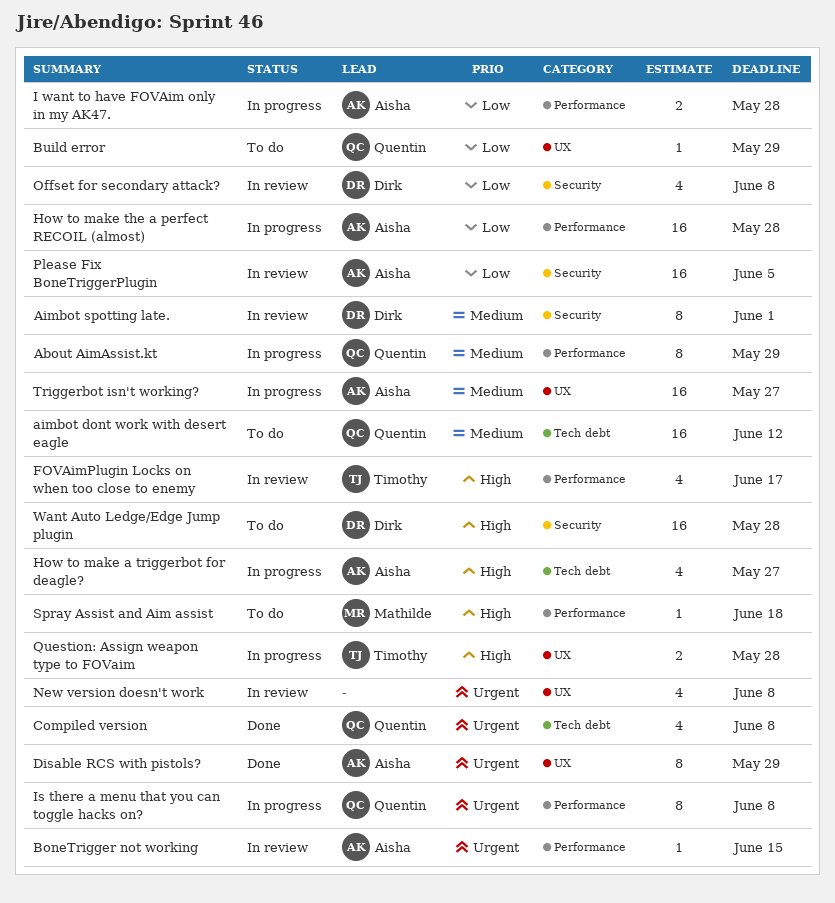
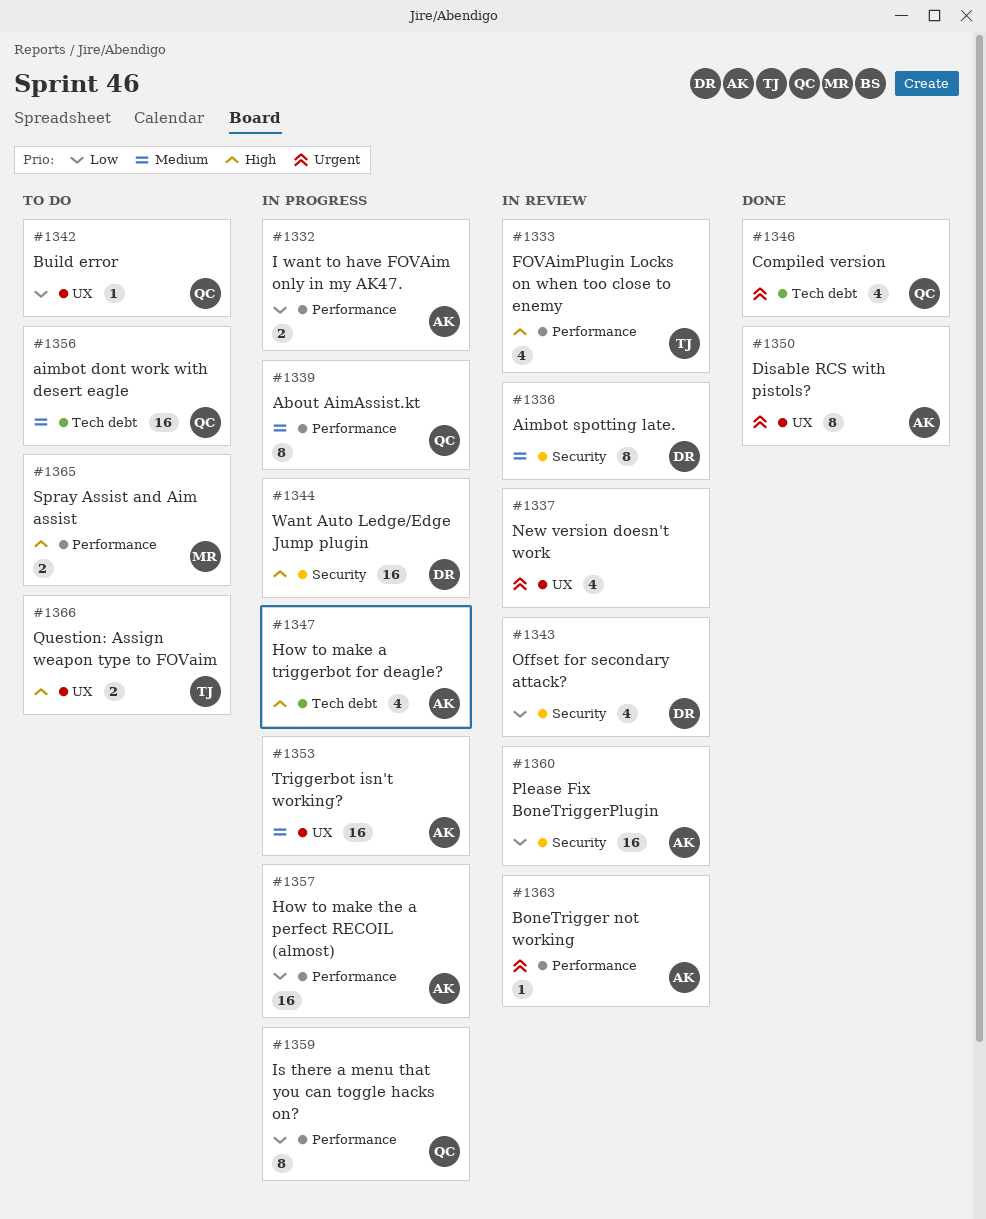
Is there a menu that you can toggle hacks on?, priority: Urgent -> Low
Question: Assign weapon type to FOVaim, status: In progress -> To do
Spray Assist and Aim assist, estimate: 1 -> 2
Want Auto Ledge/Edge Jump plugin, status: To do -> In progress

